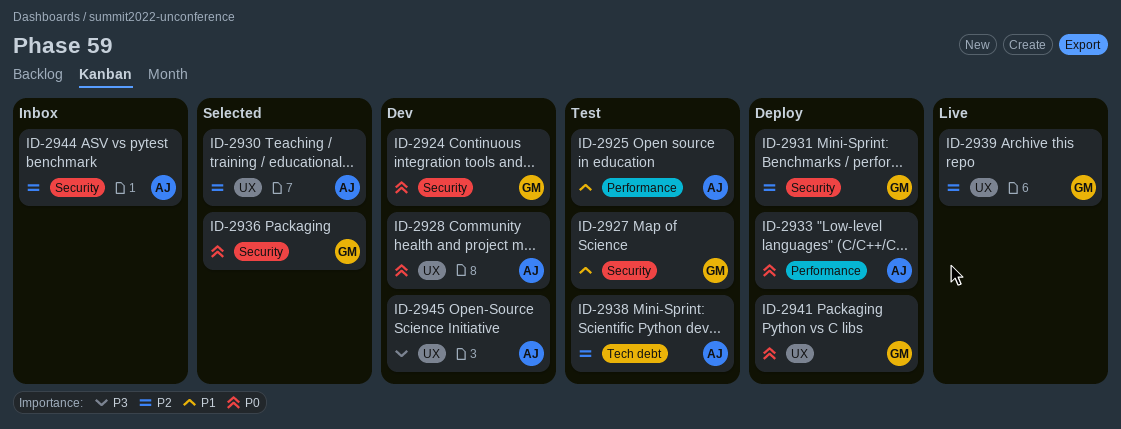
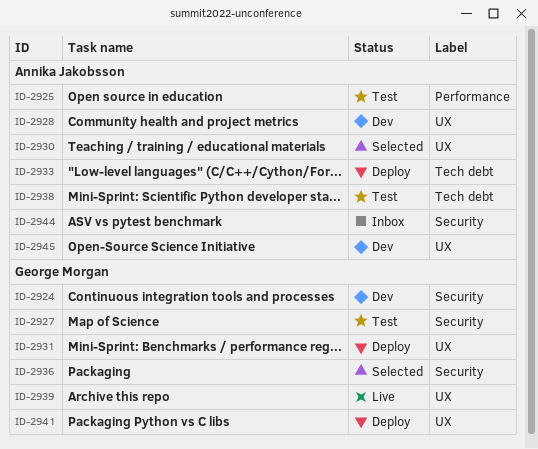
ID-2931, label: Security -> UX
ID-2933, label: Performance -> Tech debt

